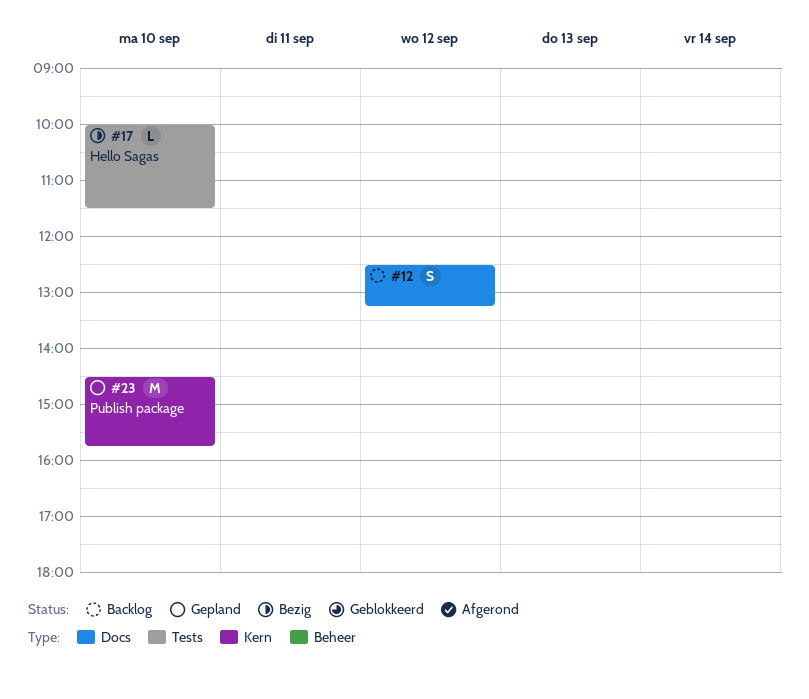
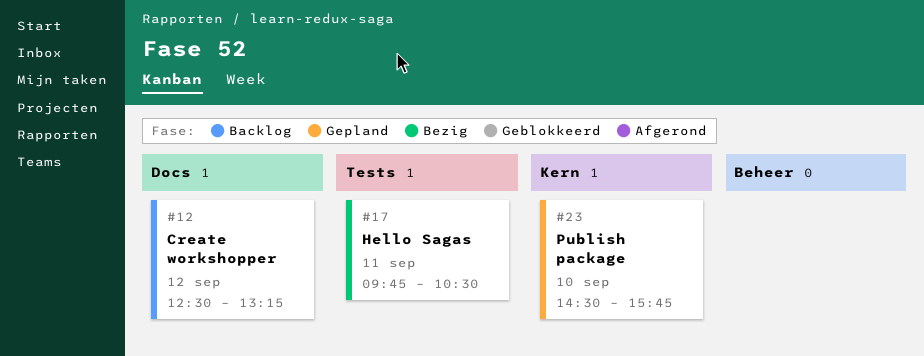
#17, day: Sep 10 -> Sep 11
#17, begins: 10:00 -> 09:45
#17, ends: 11:30 -> 10:30

